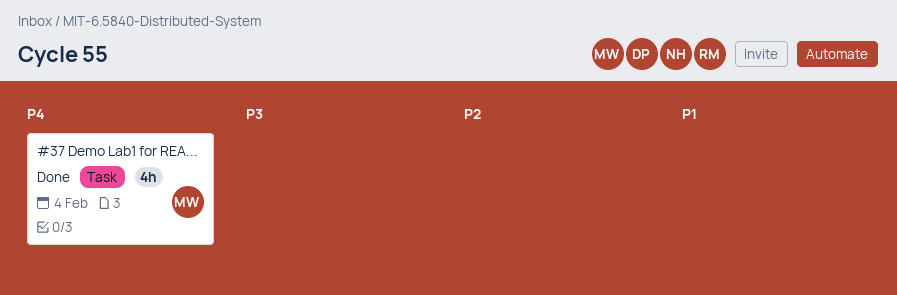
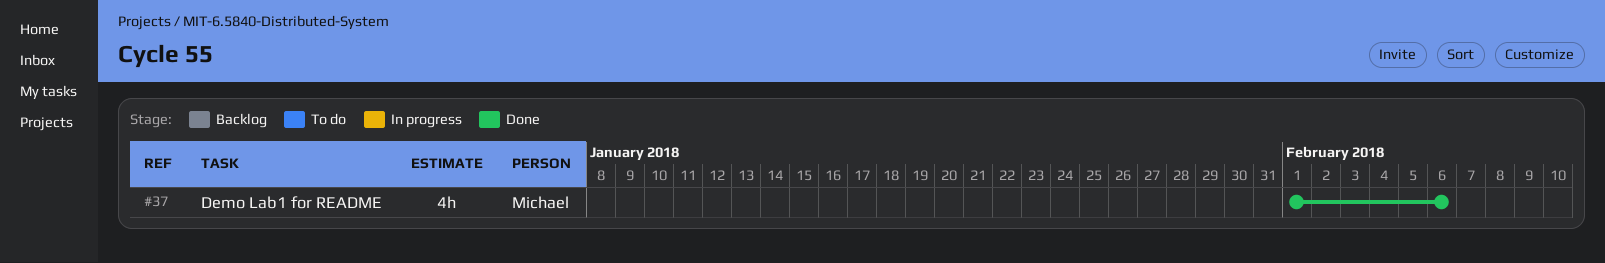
#37, due: Feb 4 -> Feb 6

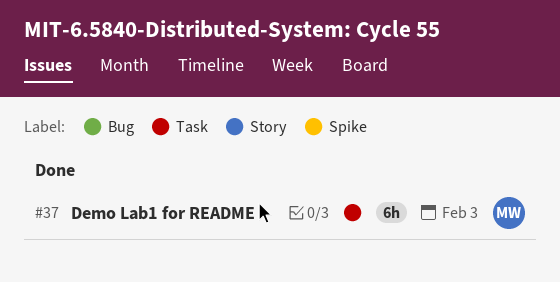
#37, estimate: 4h -> 6h
#37, due: Feb 6 -> Feb 3

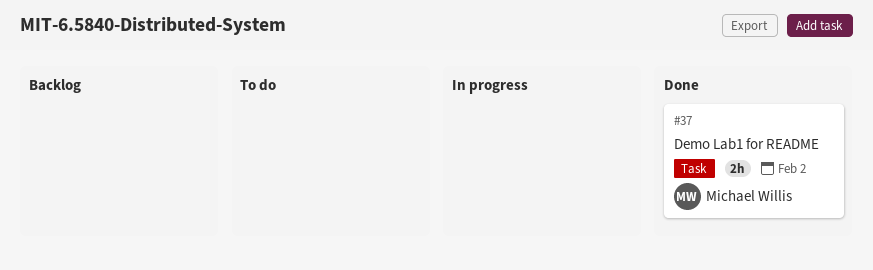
#37, estimate: 6h -> 2h
#37, due: Feb 3 -> Feb 2

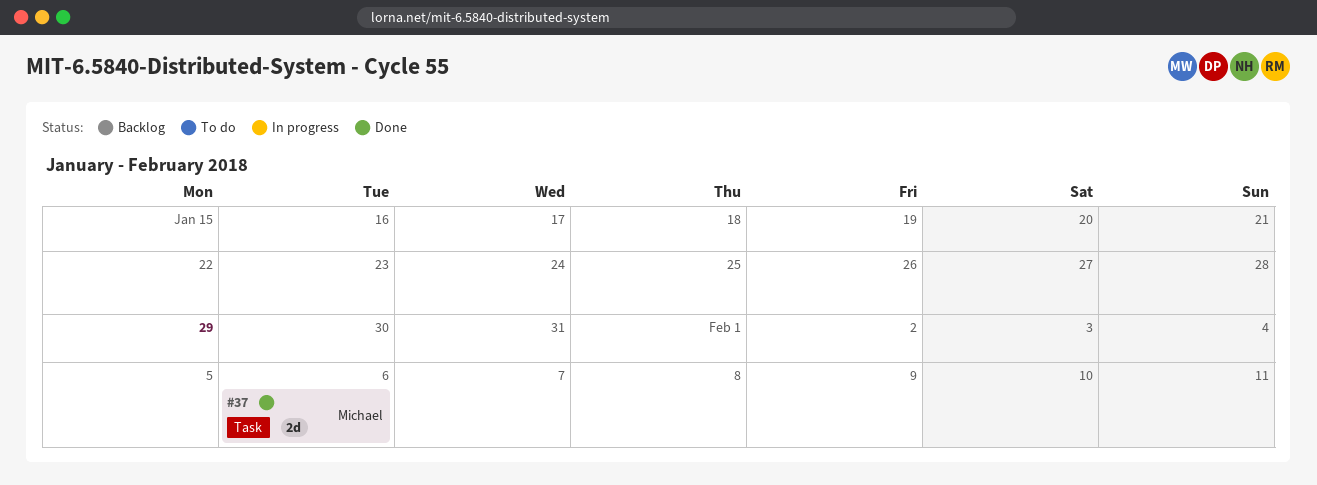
#37, estimate: 2h -> 2d
#37, due: Feb 2 -> Feb 6

